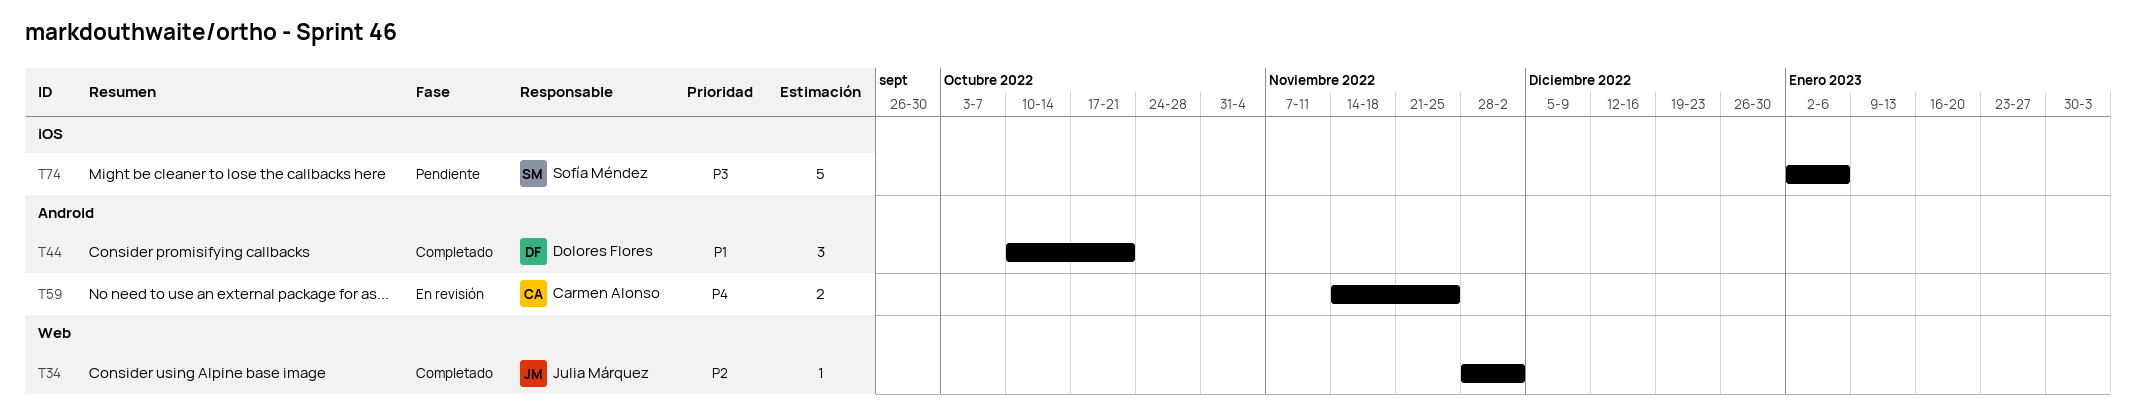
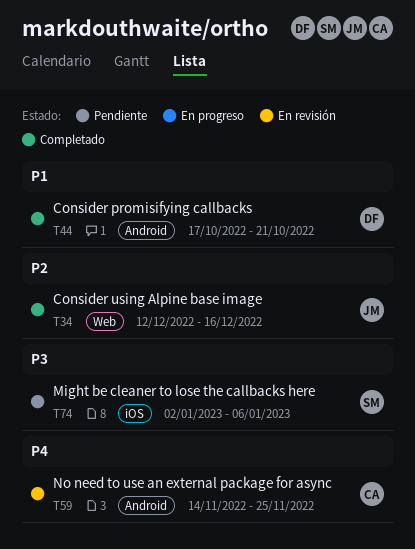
T34, start: Nov 28 -> Dec 12
T34, due: Dec 2 -> Dec 16
T44, start: Oct 10 -> Oct 17

